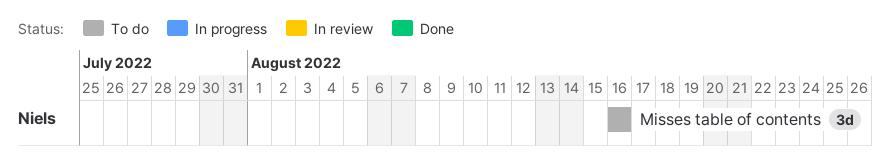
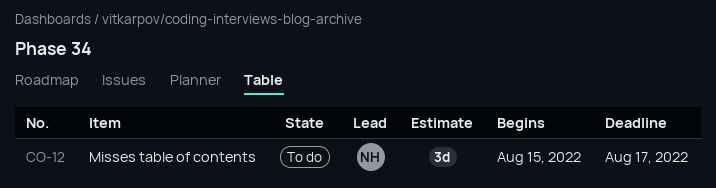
Misses table of contents, start: Aug 16 -> Aug 15
Misses table of contents, due: Aug 16 -> Aug 17

